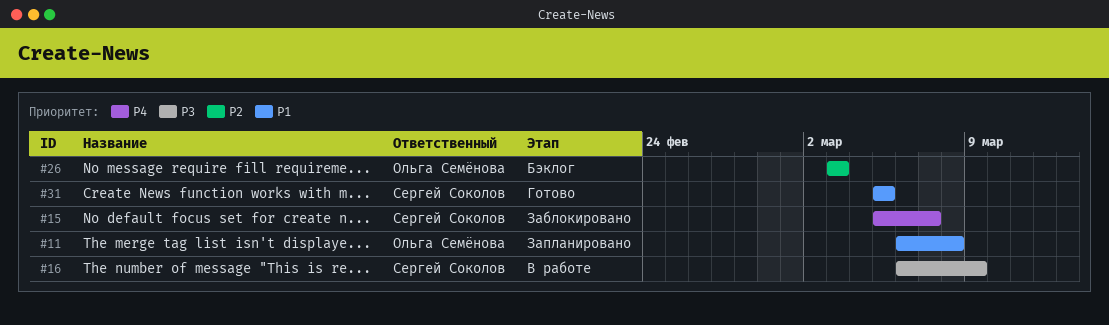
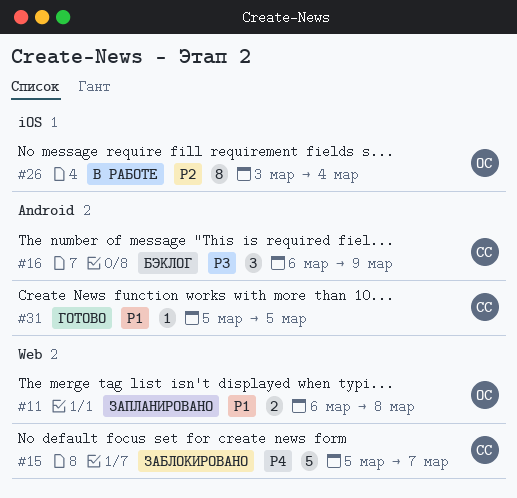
#16, status: В работе -> Бэклог
#26, status: Бэклог -> В работе
#26, due: Mar 3 -> Mar 4

